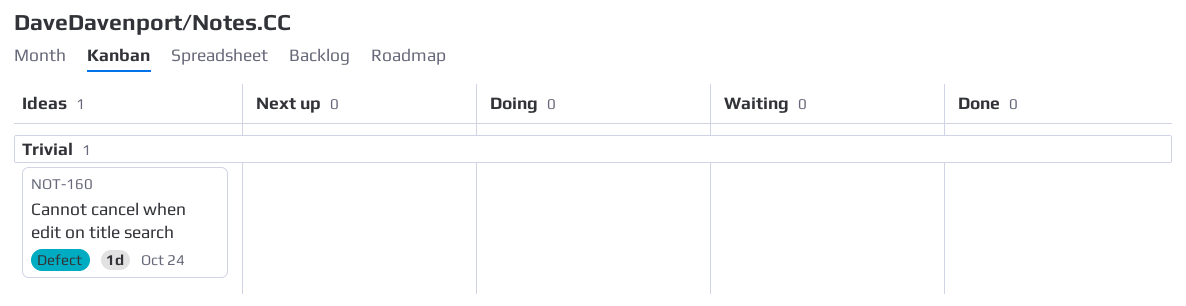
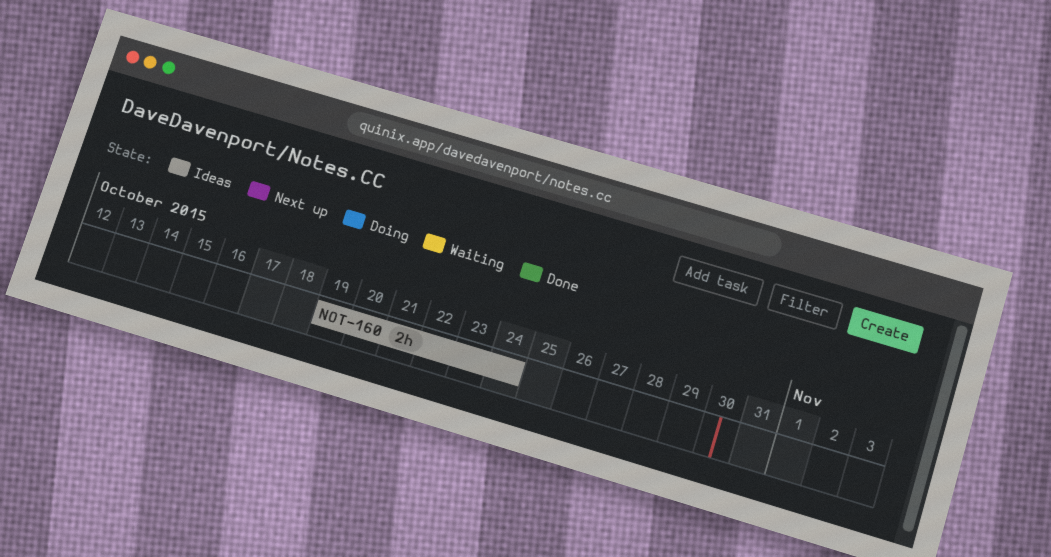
NOT-160, estimate: 1d -> 2h

